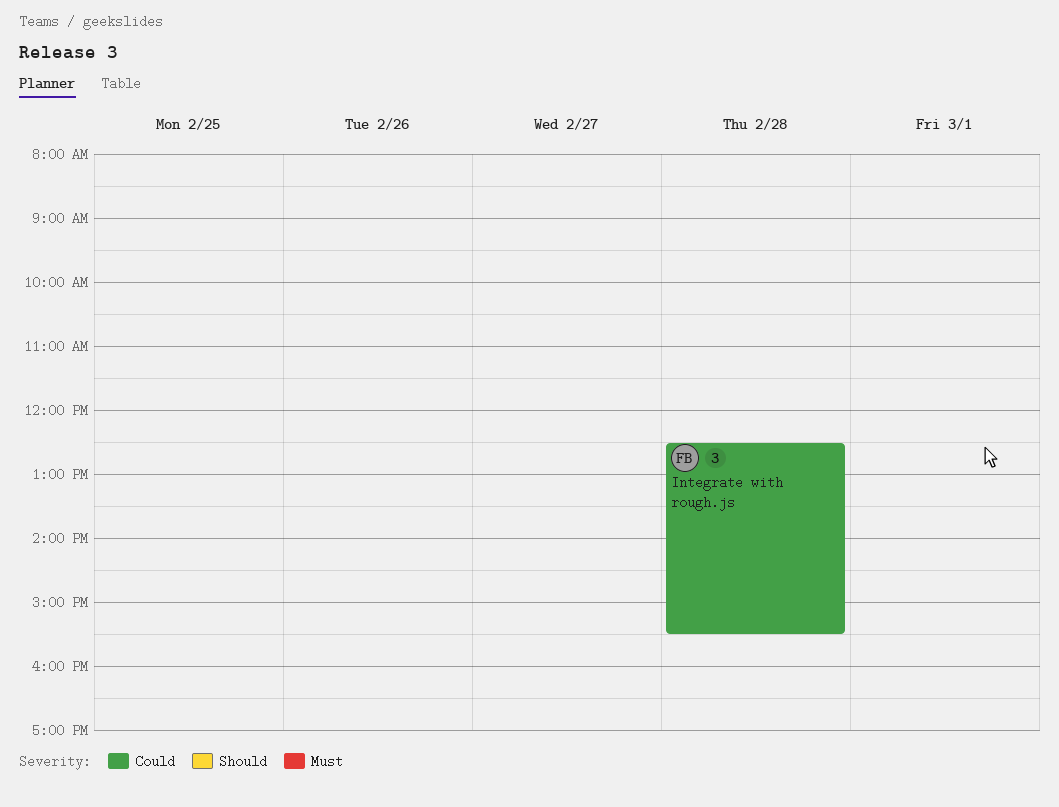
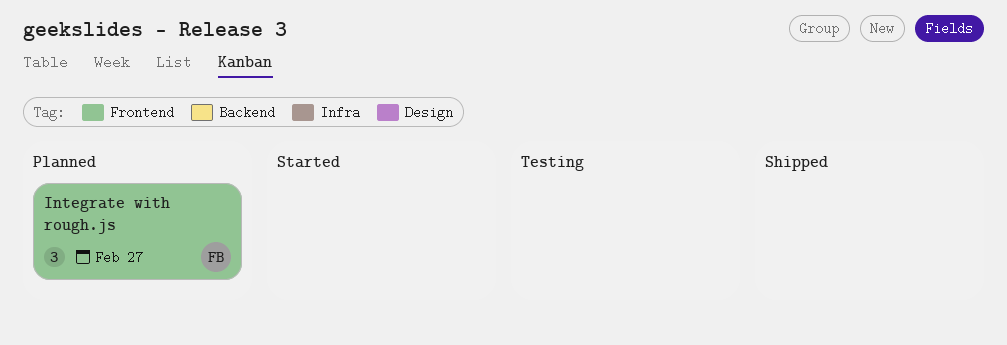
Integrate with rough.js, day: Feb 28 -> Feb 27

